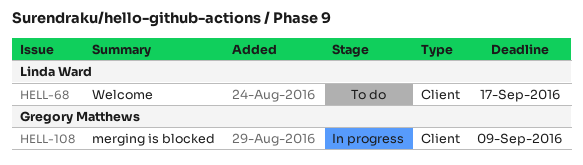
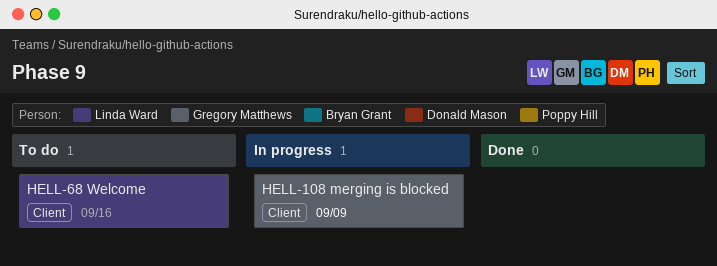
HELL-68, due: Sep 17 -> Sep 16

